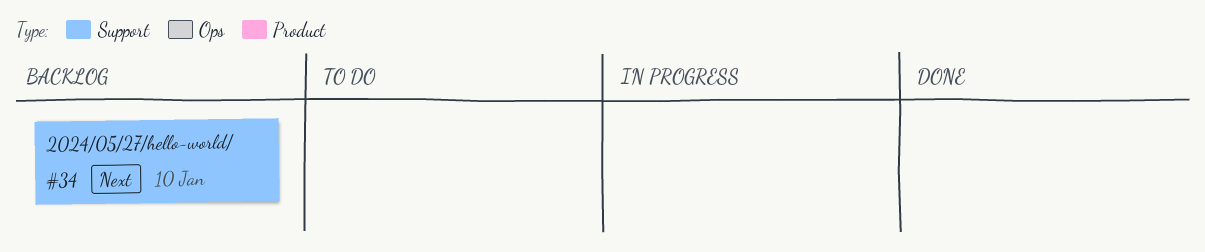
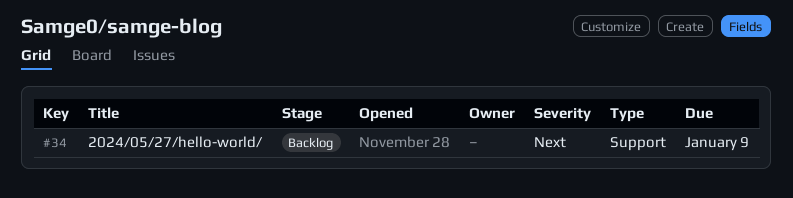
#34, due: Jan 10 -> Jan 9

